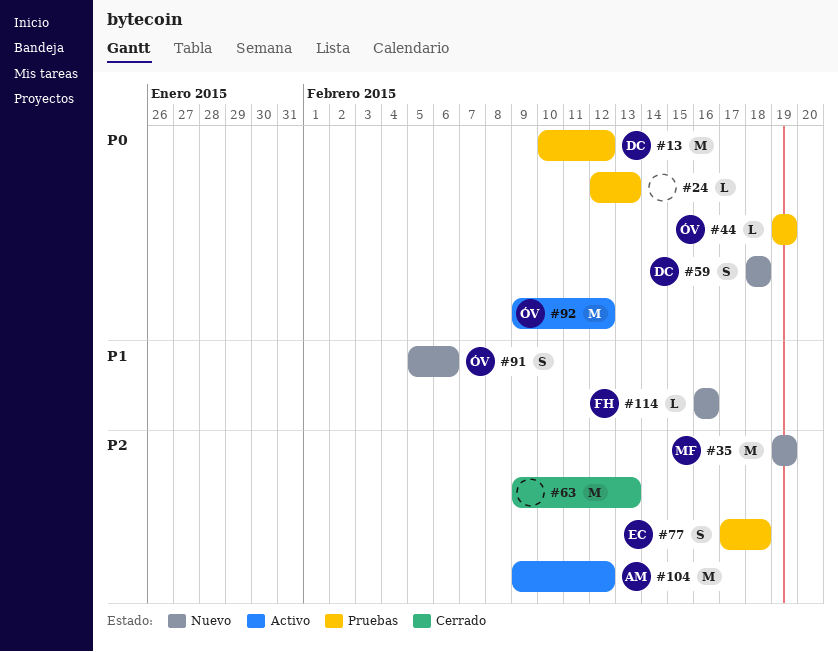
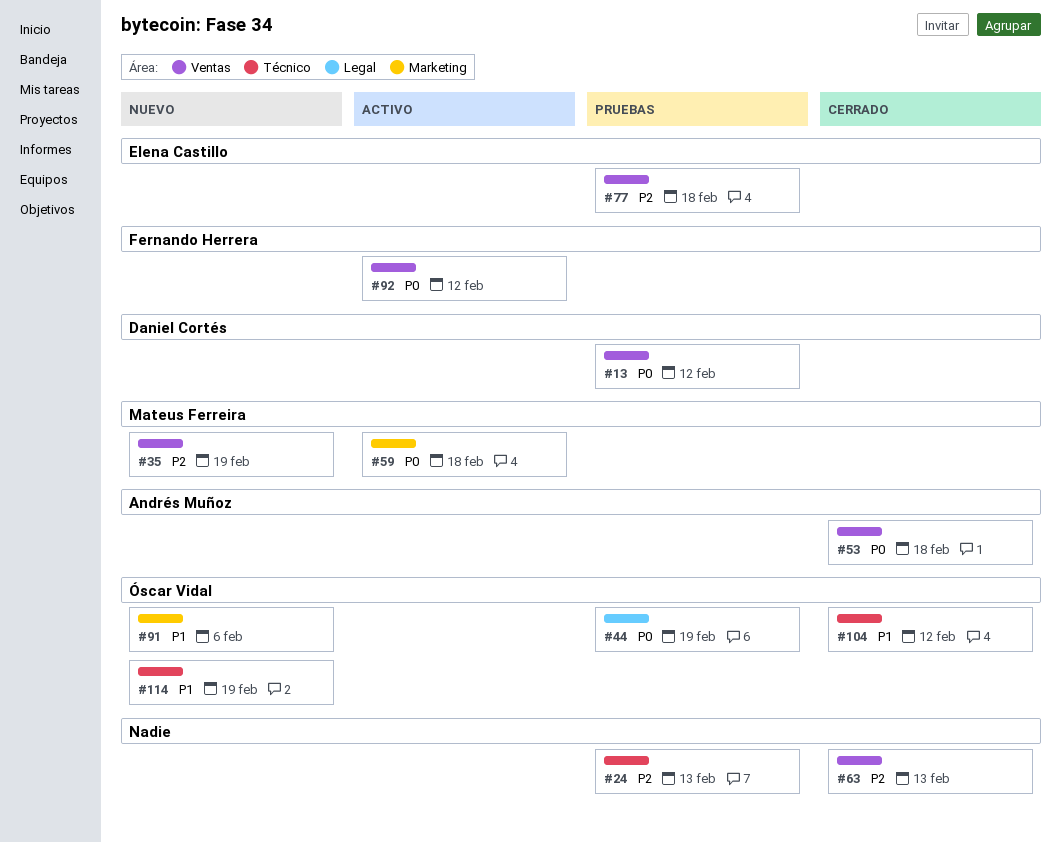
#24, priority: P0 -> P2
#53: none -> present
#59, status: Nuevo -> Activo
#59, owner: Daniel Cortés -> Mateus Ferreira
#92, owner: Óscar Vidal -> Fernando Herrera
#104, status: Activo -> Cerrado
#104, owner: Andrés Muñoz -> Óscar Vidal
#104, priority: P2 -> P1
#114, owner: Fernando Herrera -> Óscar Vidal
#114, due: Feb 16 -> Feb 19

